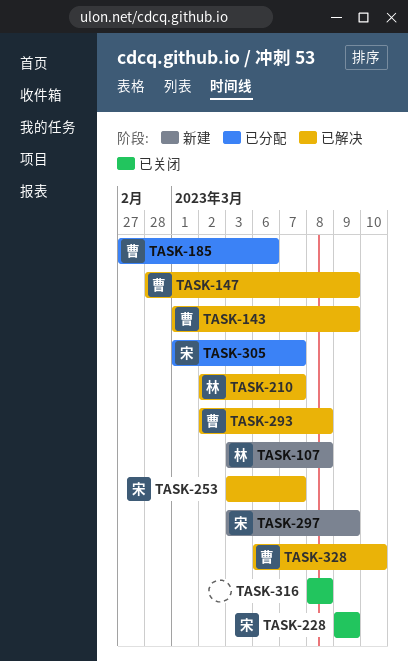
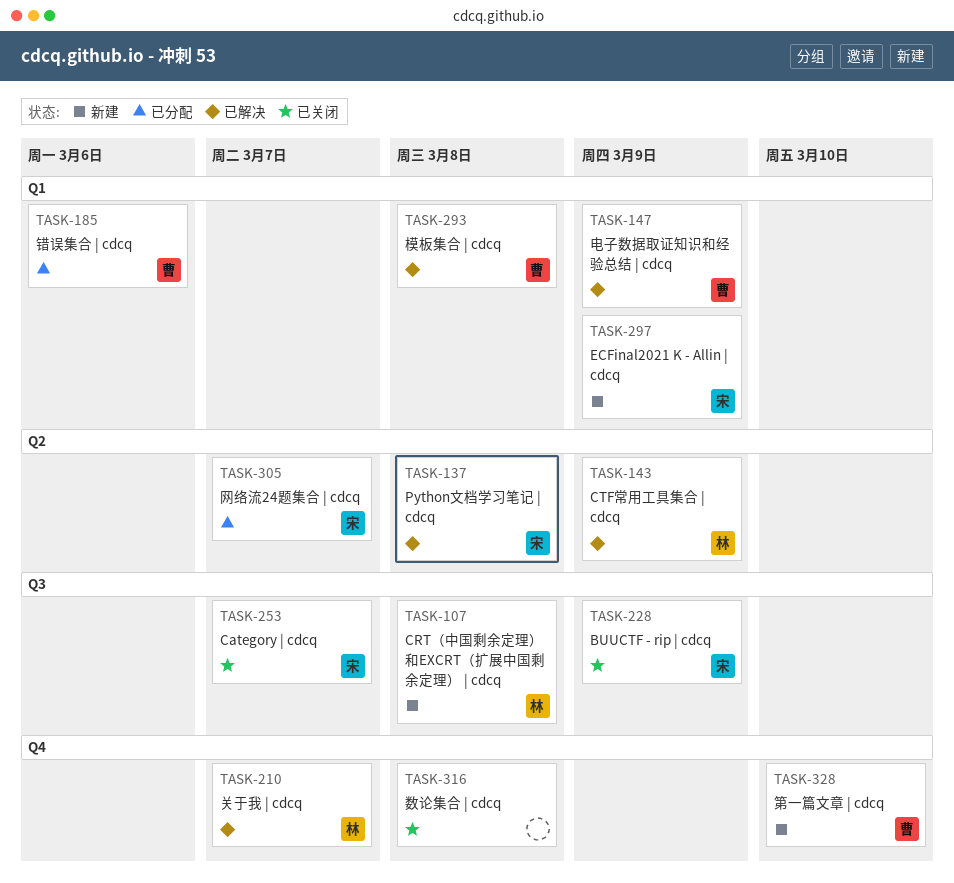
TASK-137: none -> present
TASK-143, owner: 曹 -> 林
TASK-253, status: 已解决 -> 已关闭
TASK-328, status: 已解决 -> 新建

